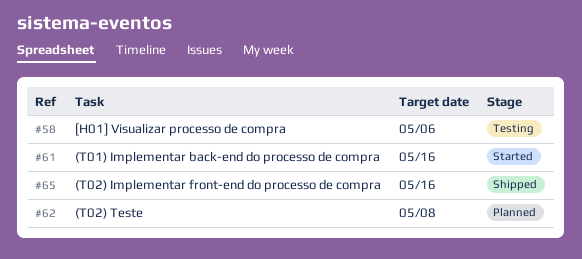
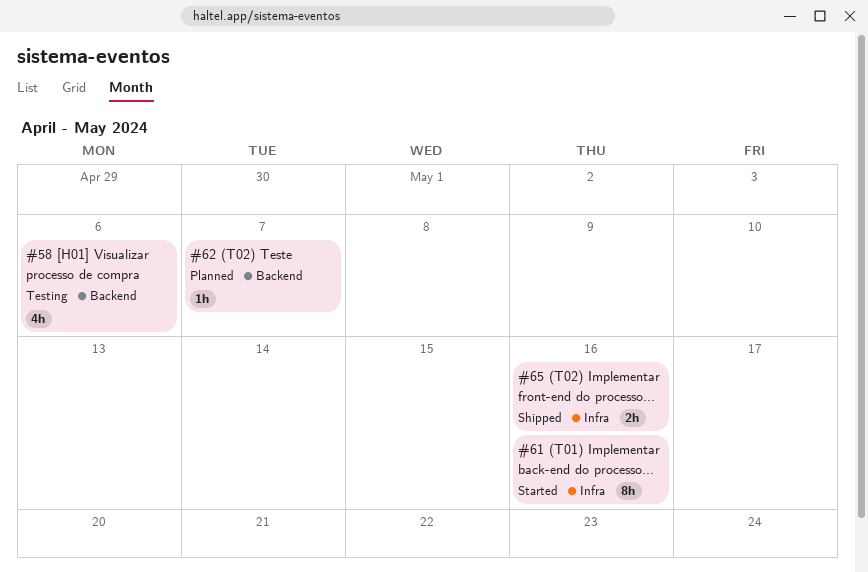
#62, due: May 8 -> May 7

